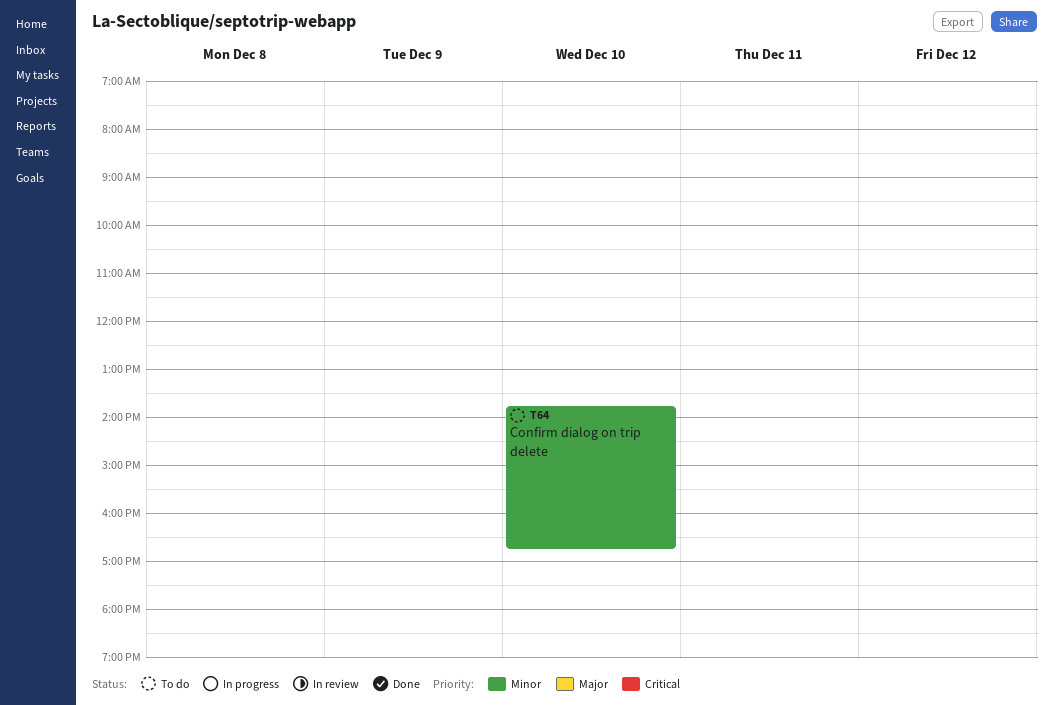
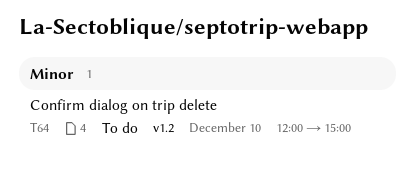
T64, begins: 13:45 -> 12:00
T64, ends: 16:45 -> 15:00

